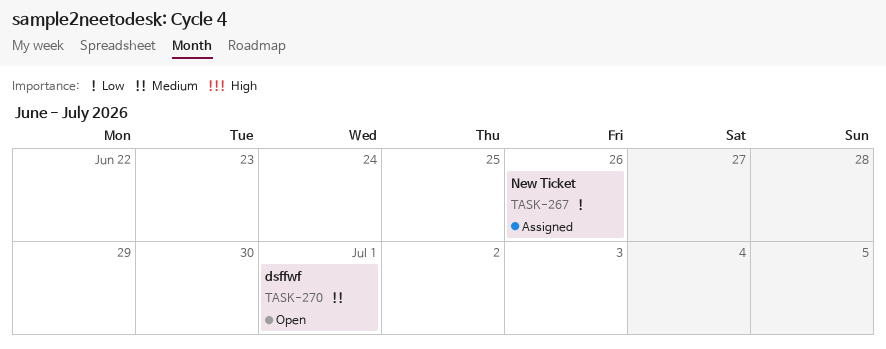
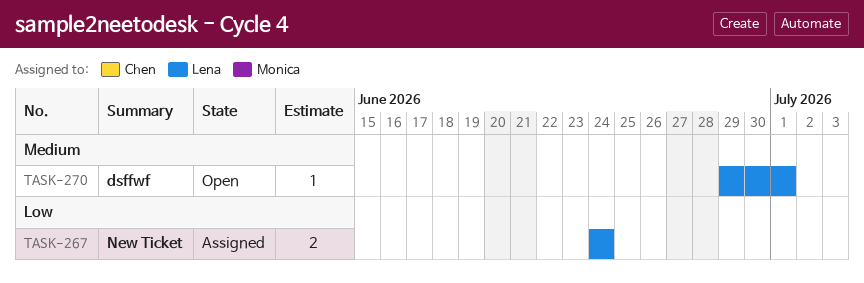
TASK-267, due: Jun 26 -> Jun 24

